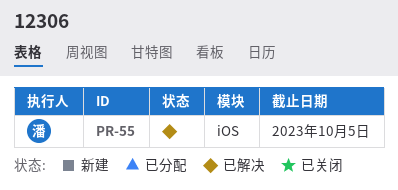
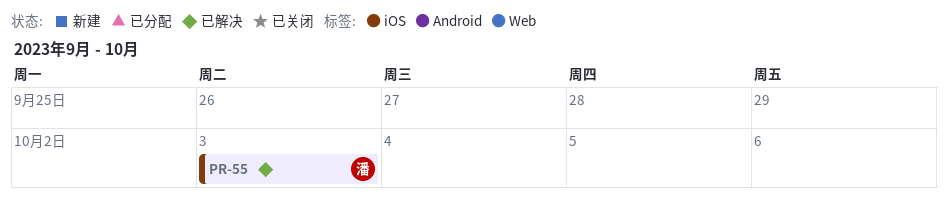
PR-55, due: Oct 5 -> Oct 3

